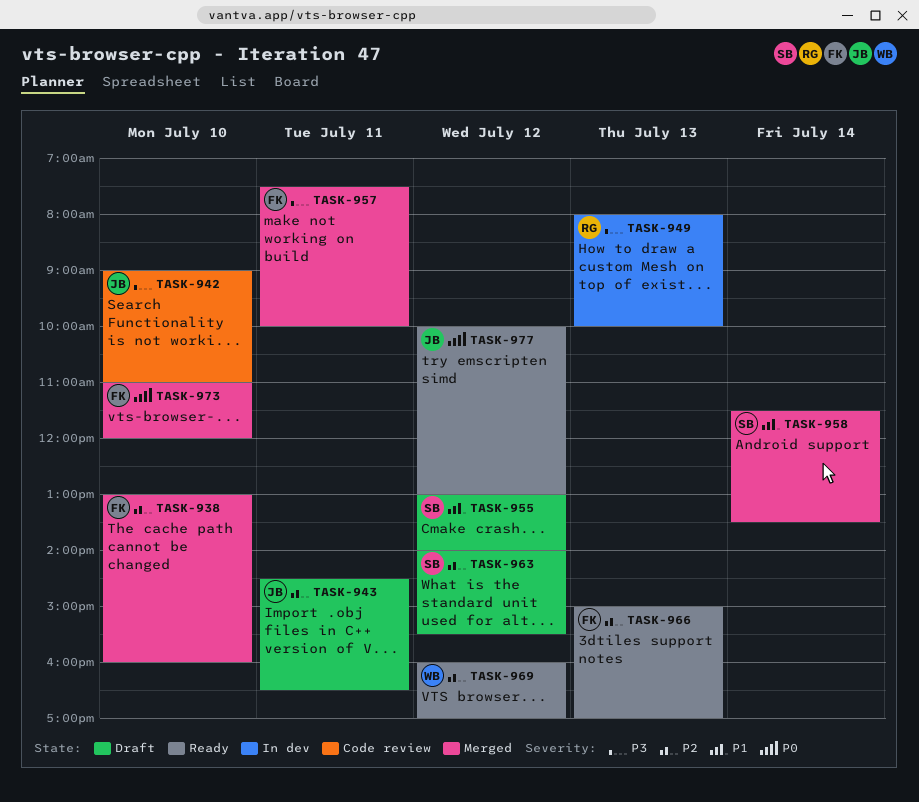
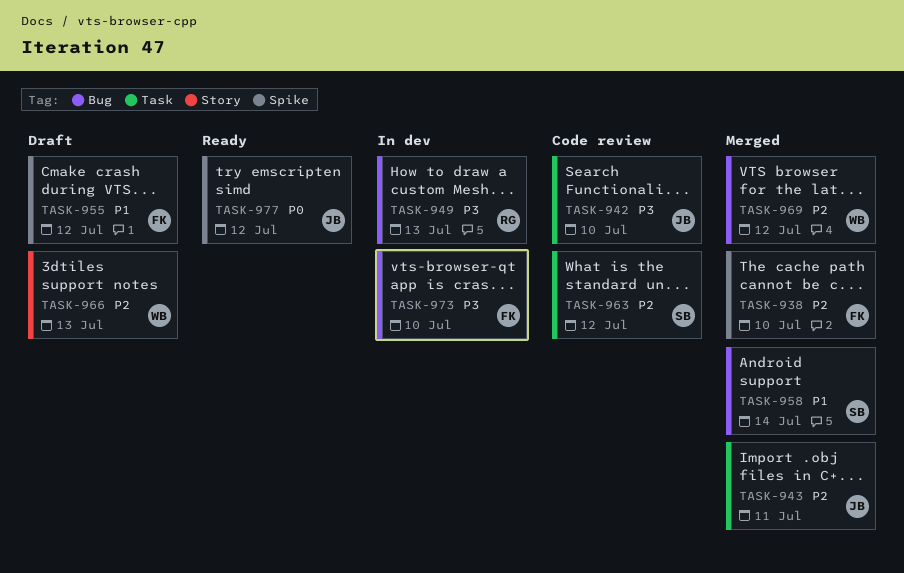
TASK-943, status: Draft -> Merged
TASK-955, owner: SB -> FK
TASK-957: present -> none
TASK-963, status: Draft -> Code review
TASK-966, status: Ready -> Draft
TASK-966, owner: FK -> WB
TASK-969, status: Ready -> Merged
TASK-973, status: Merged -> In dev
TASK-973, priority: P0 -> P3

